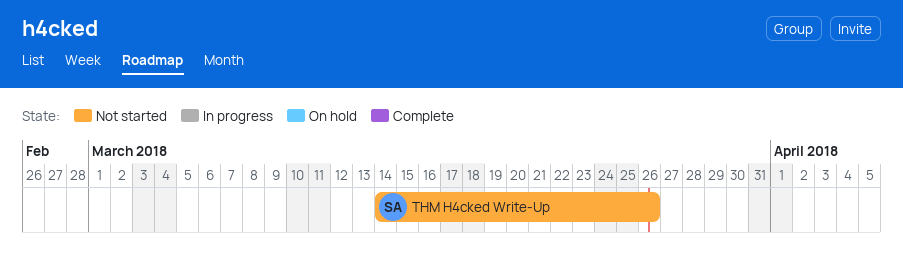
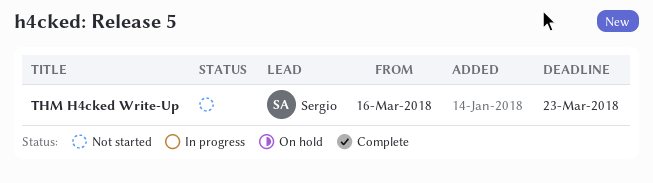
THM H4cked Write-Up, start: Mar 14 -> Mar 16
THM H4cked Write-Up, due: Mar 26 -> Mar 23

